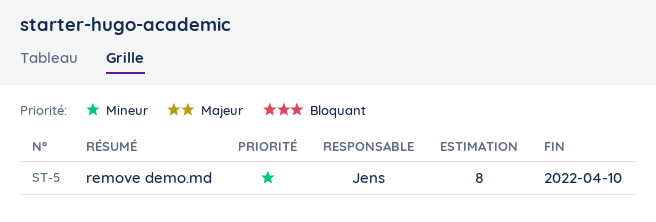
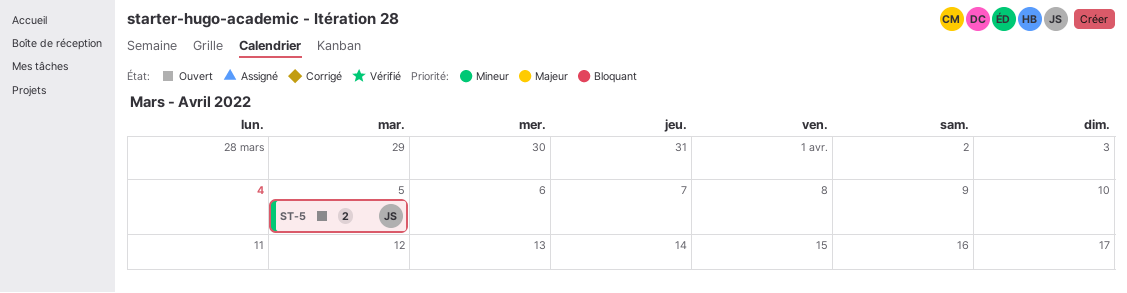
ST-5, estimate: 8 -> 2
ST-5, due: Apr 10 -> Apr 5

